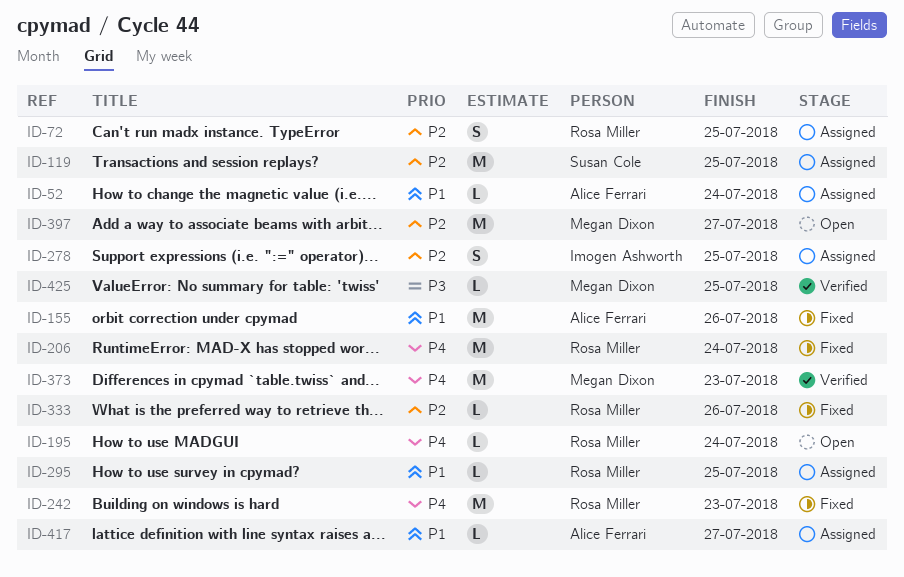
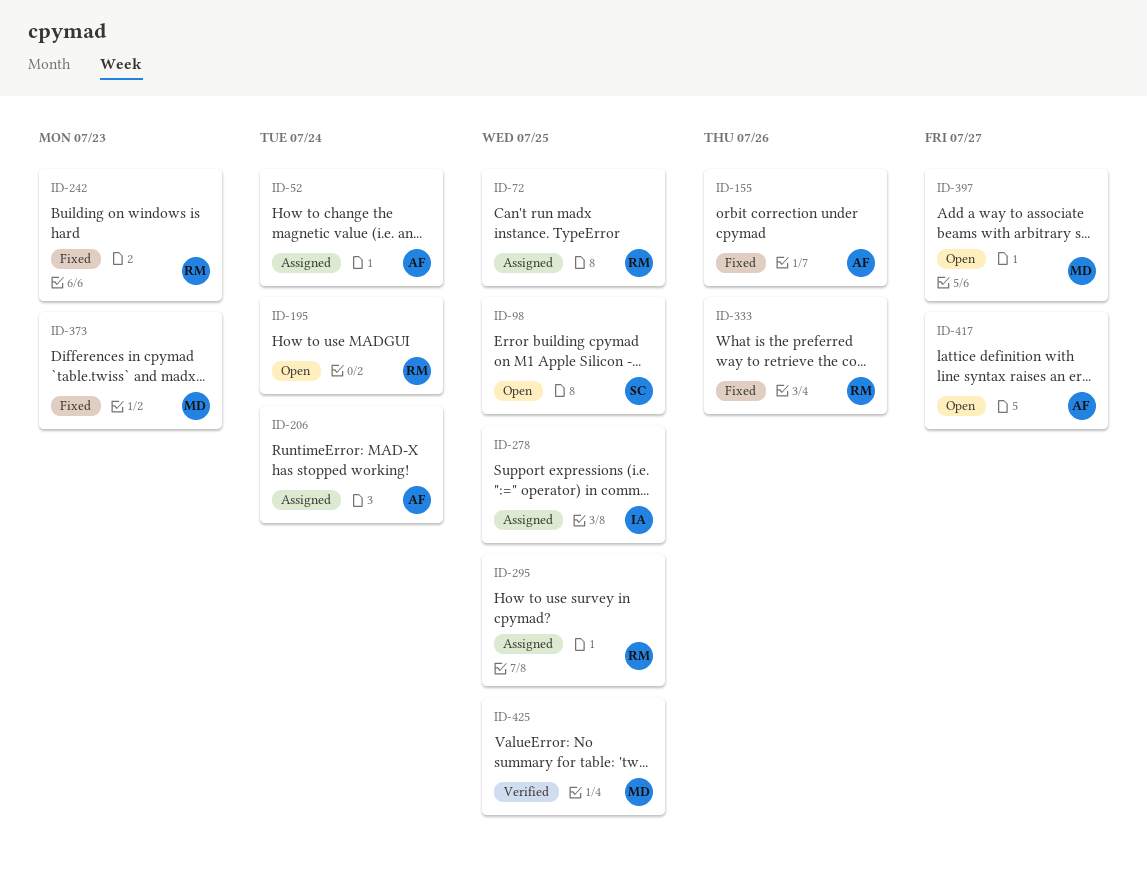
ID-98: none -> present
ID-119: present -> none
ID-206, status: Fixed -> Assigned
ID-206, owner: Rosa Miller -> Alice Ferrari
ID-373, status: Verified -> Fixed
ID-417, status: Assigned -> Open

